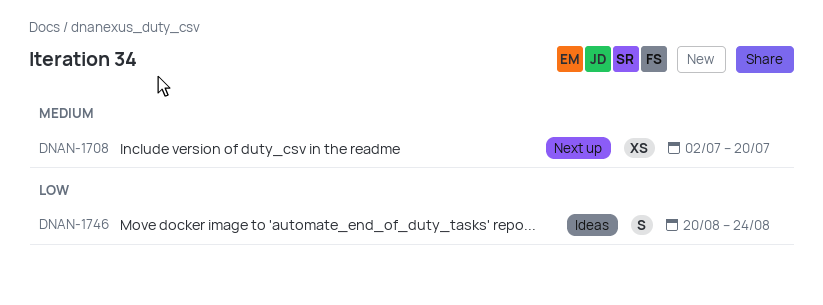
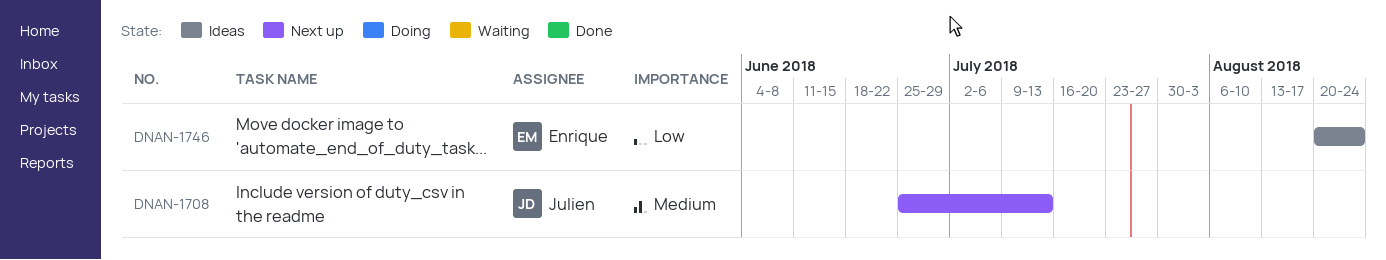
DNAN-1708, start: Jul 2 -> Jun 25
DNAN-1708, due: Jul 20 -> Jul 13

